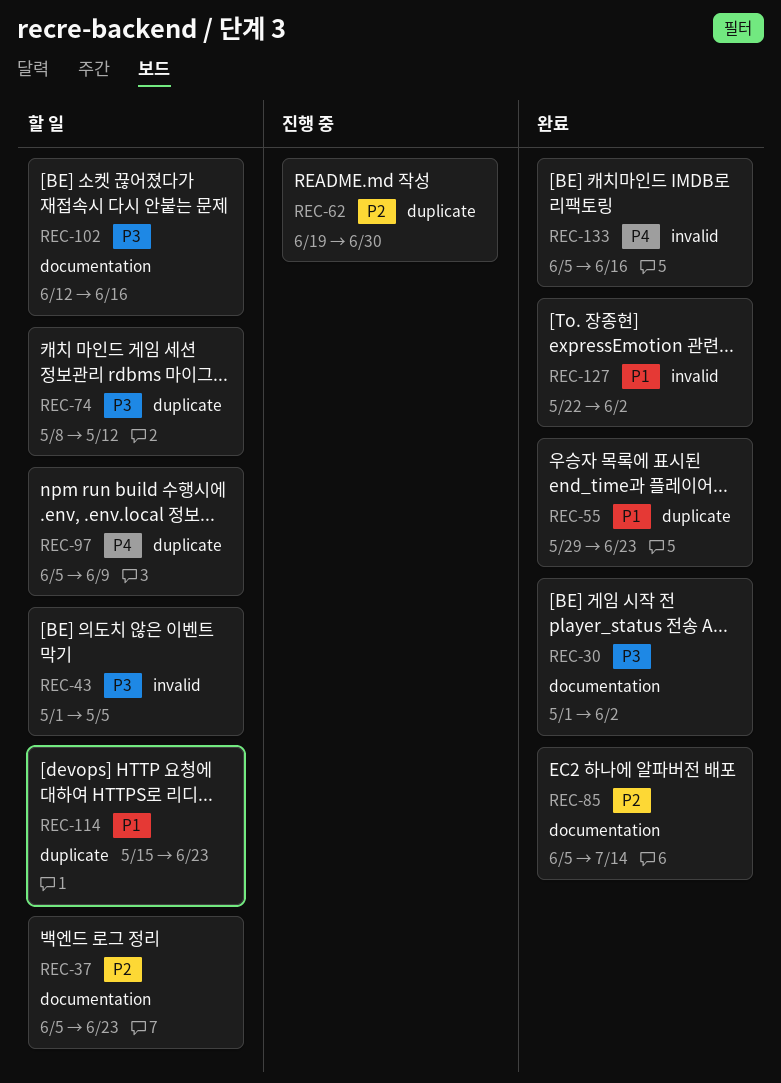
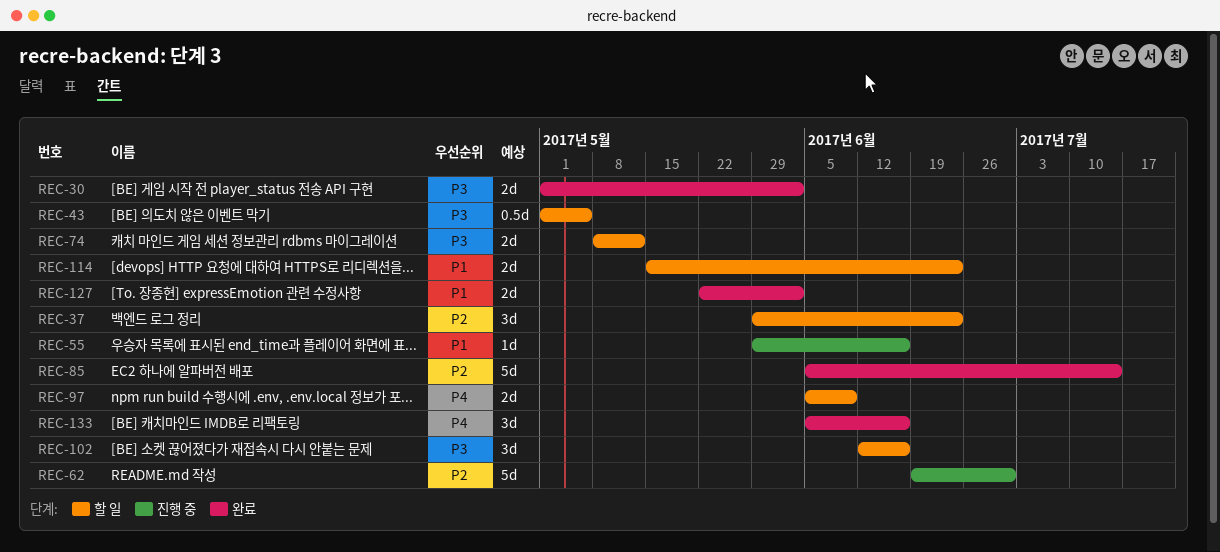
REC-37, start: Jun 5 -> May 29
REC-55, status: 완료 -> 진행 중
REC-55, due: Jun 23 -> Jun 16

